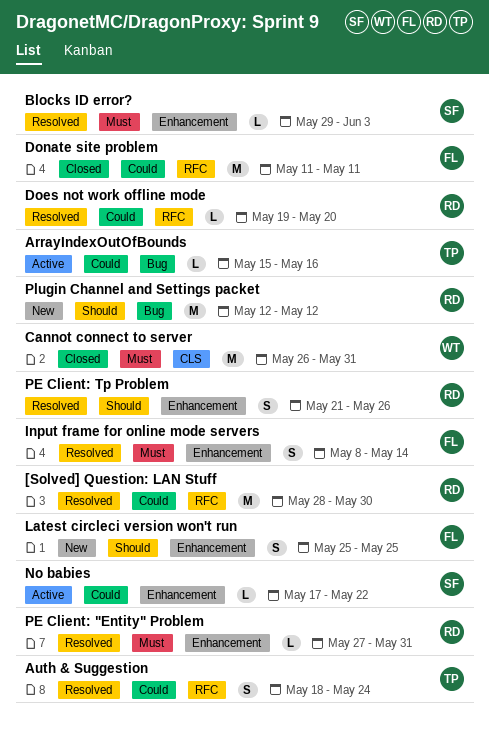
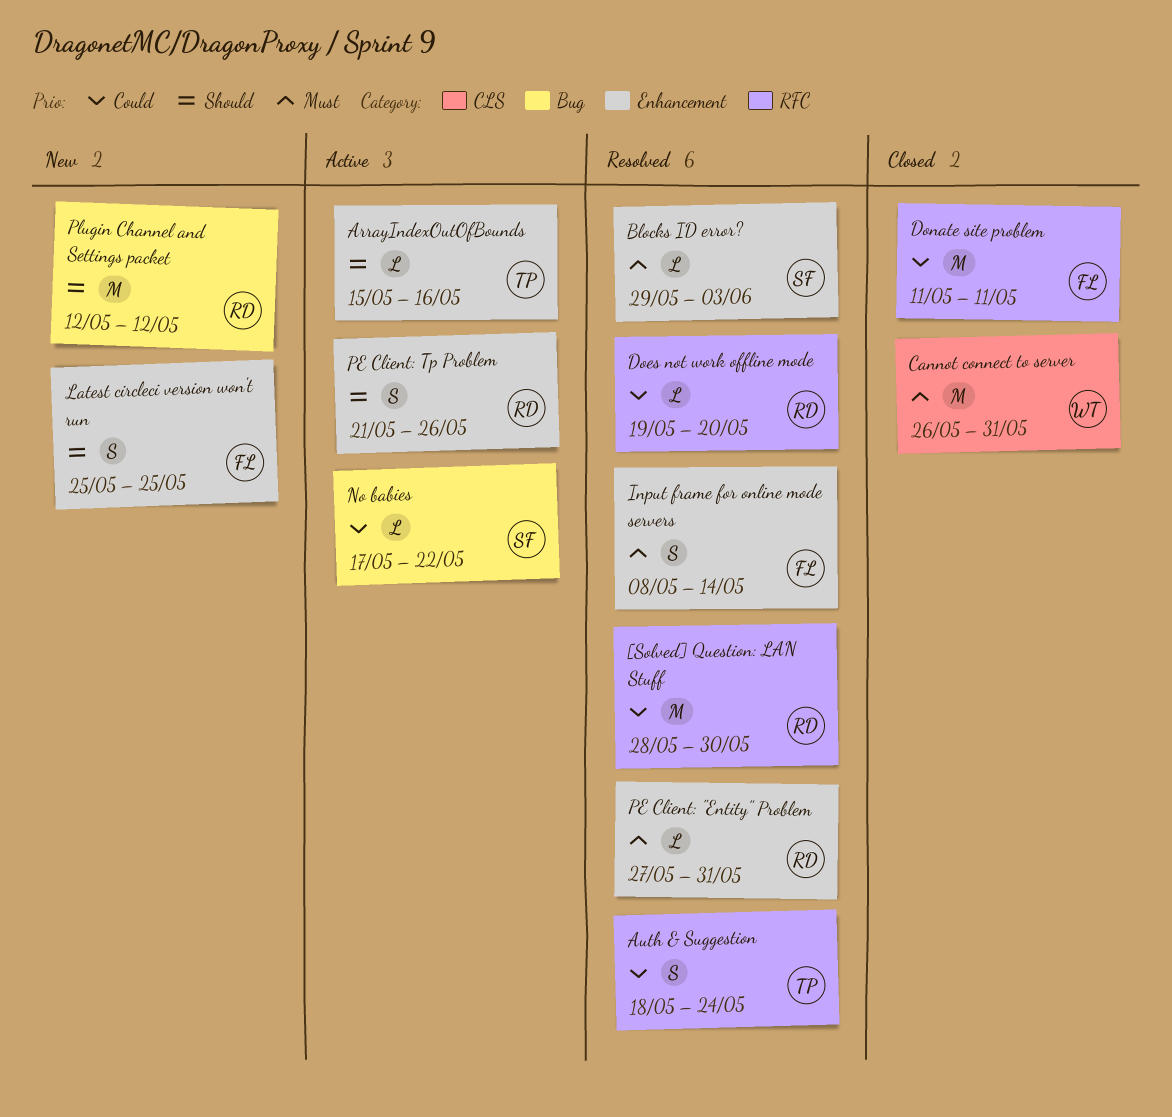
ArrayIndexOutOfBounds, priority: Could -> Should
ArrayIndexOutOfBounds, label: Bug -> Enhancement
No babies, label: Enhancement -> Bug
PE Client: Tp Problem, status: Resolved -> Active

